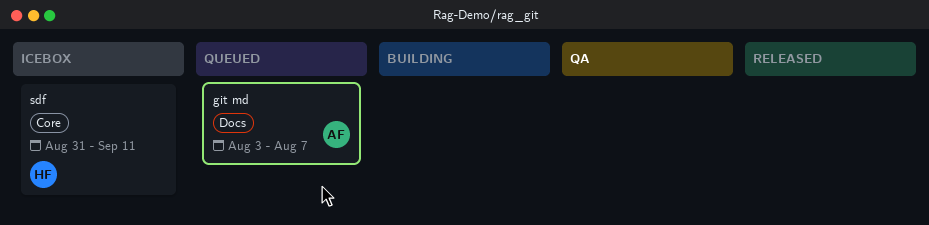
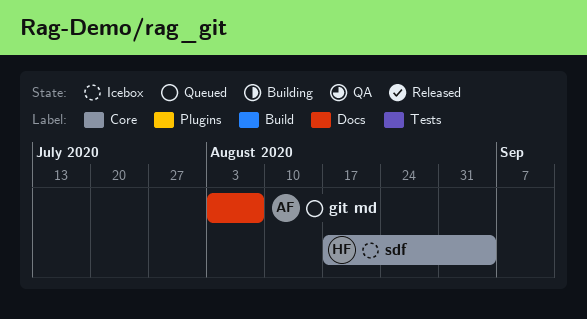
sdf, start: Aug 31 -> Aug 17
sdf, due: Sep 11 -> Sep 4

